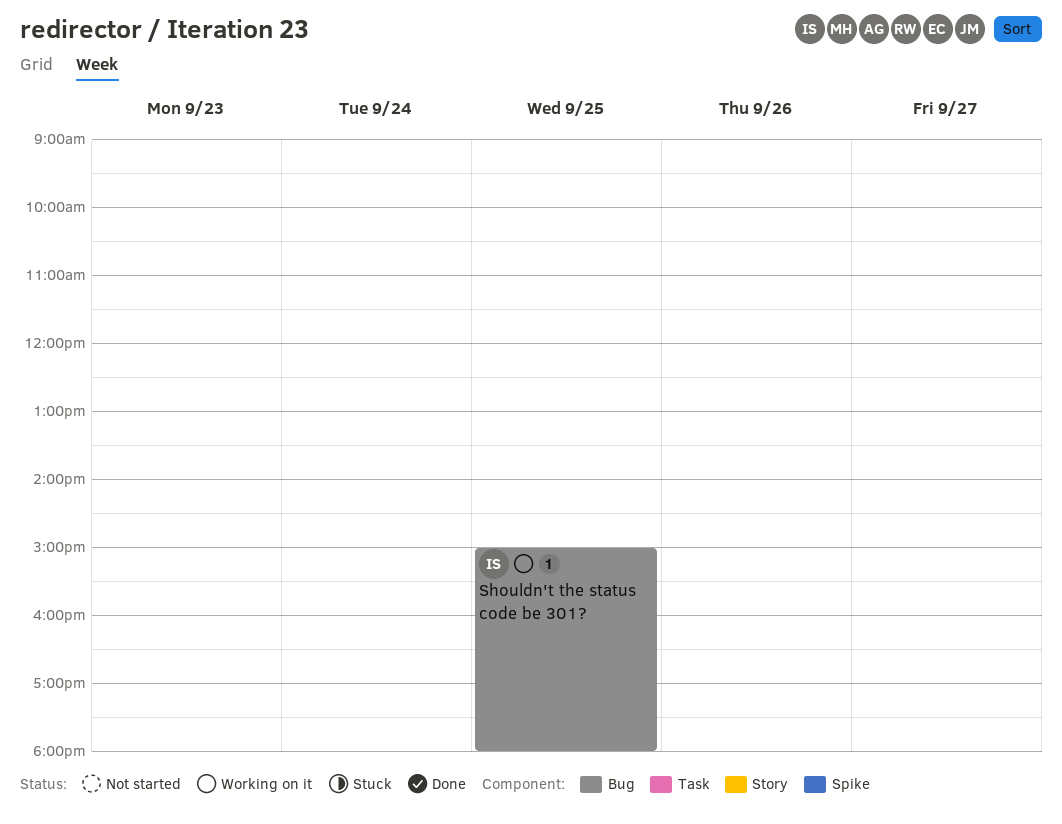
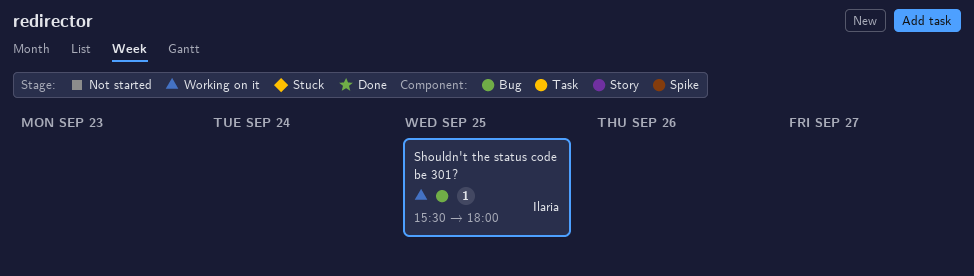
Shouldn't the status code be 301?, begins: 15:00 -> 15:30

